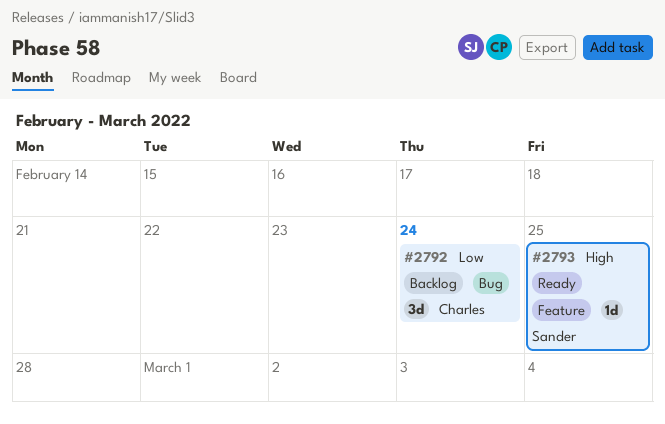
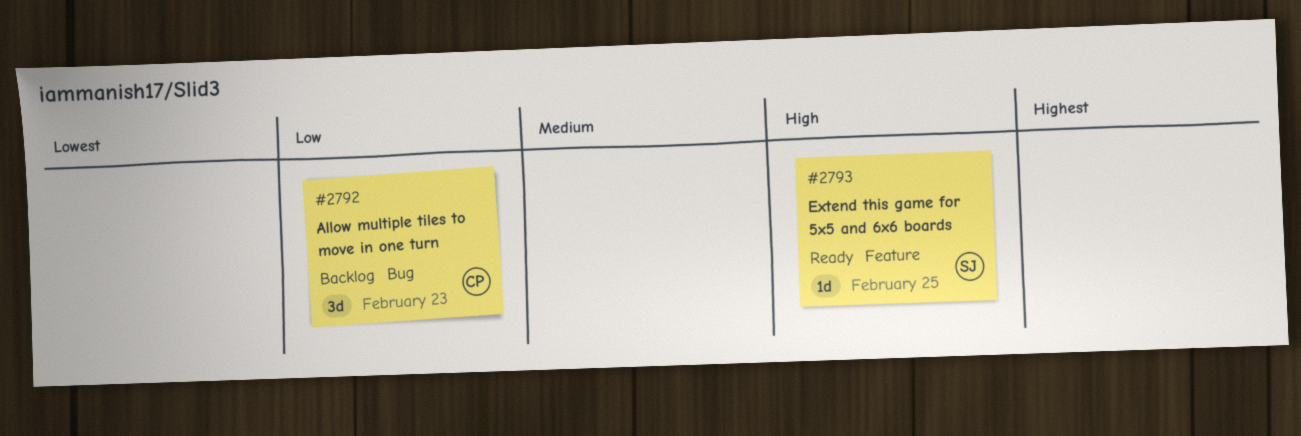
#2792, due: Feb 24 -> Feb 23

